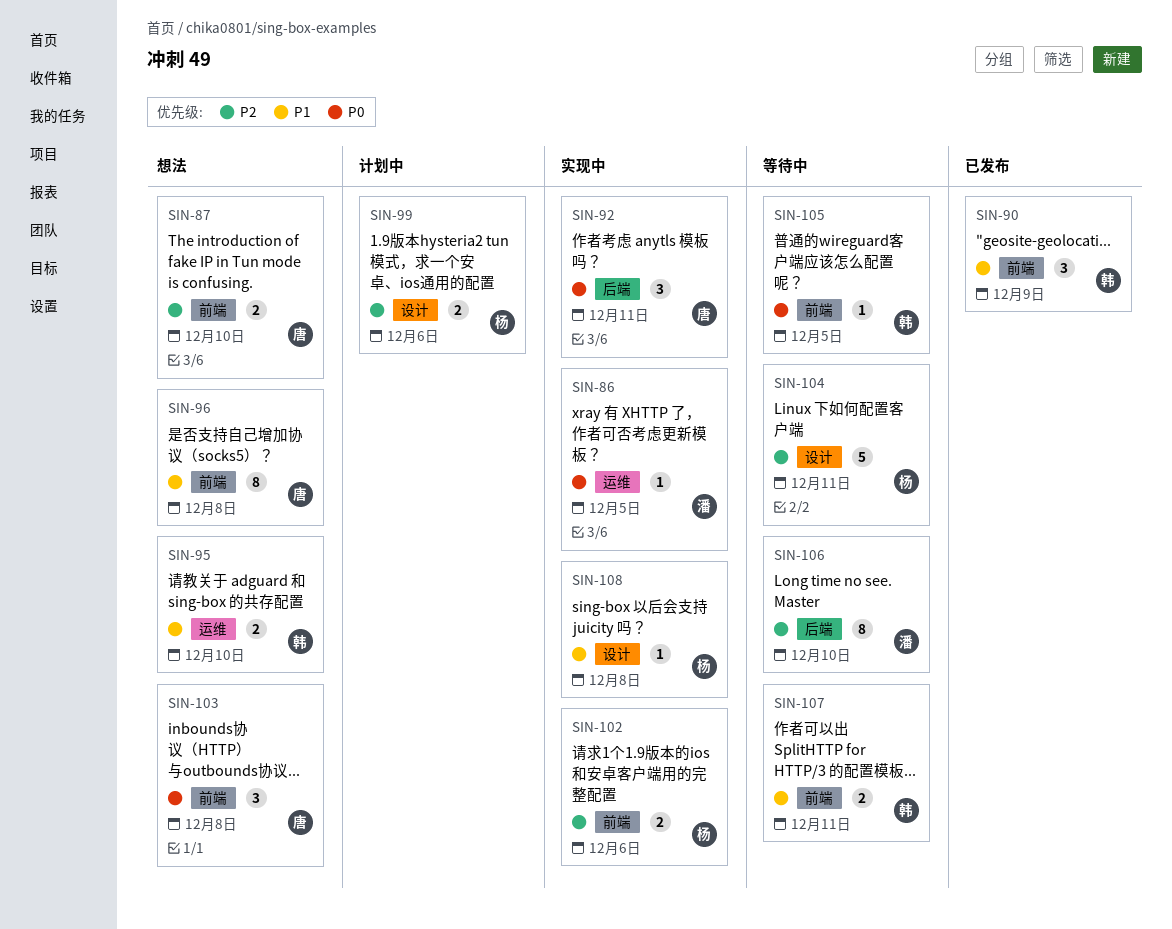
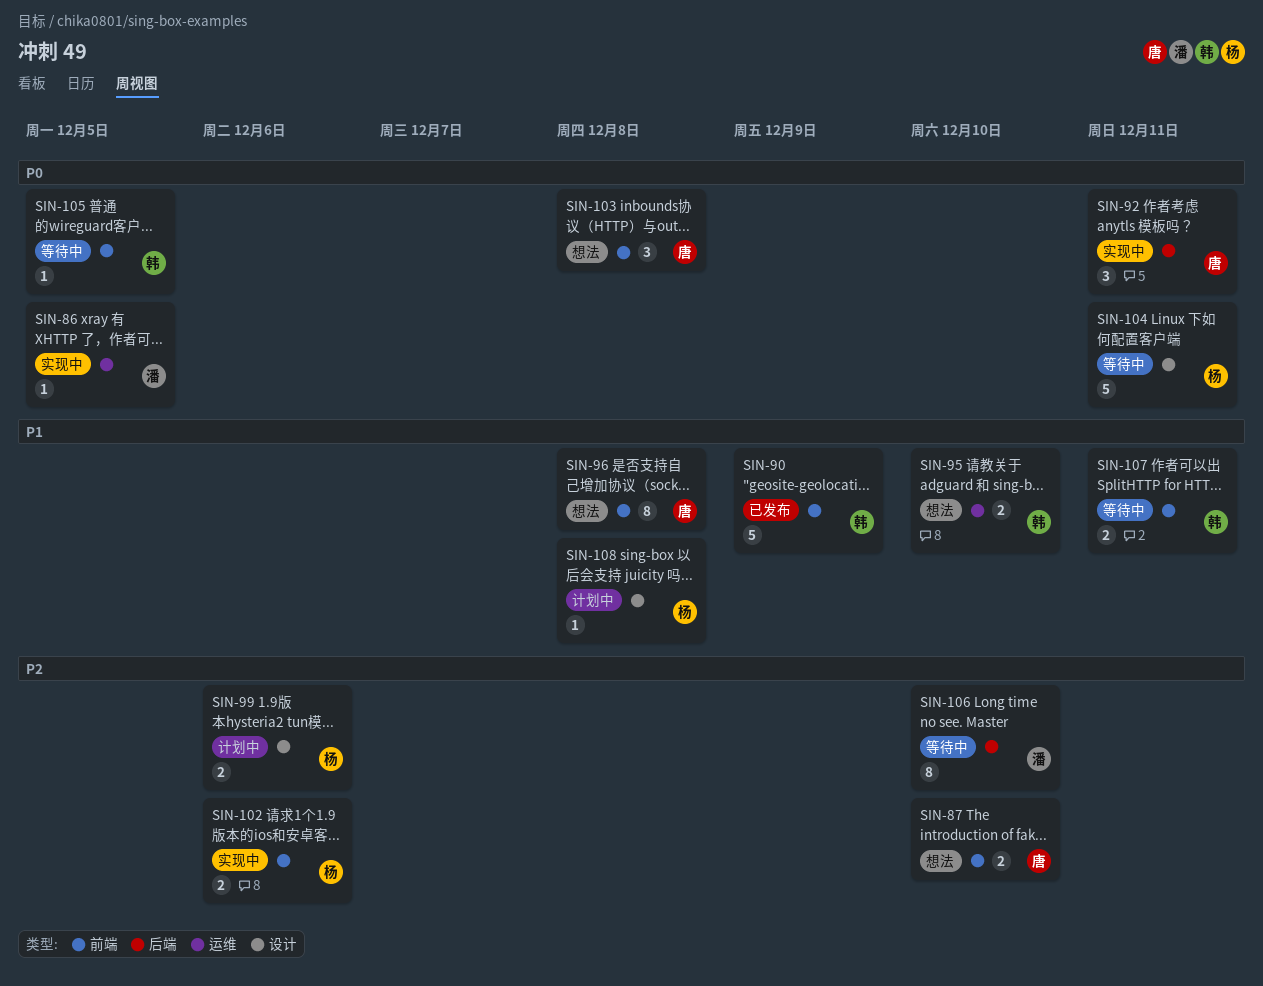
SIN-90, estimate: 3 -> 5
SIN-104, priority: P2 -> P0
SIN-108, status: 实现中 -> 计划中

